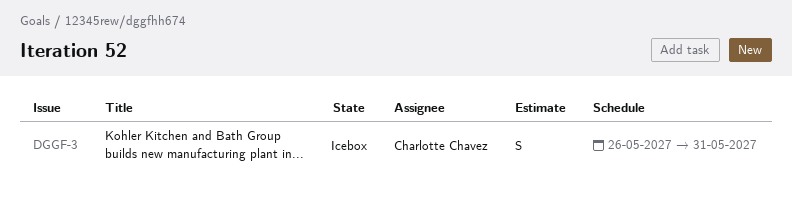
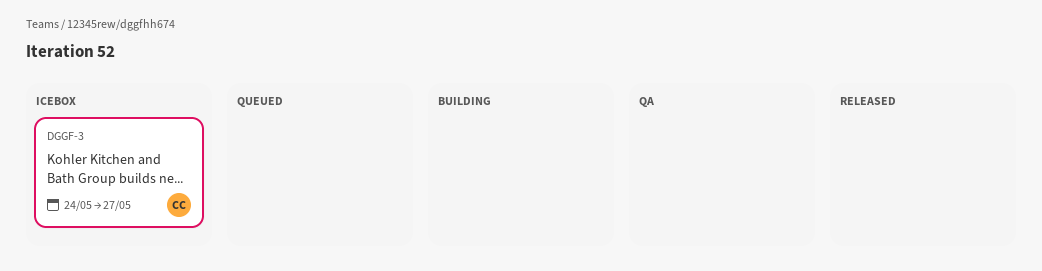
DGGF-3, start: May 26 -> May 24
DGGF-3, due: May 31 -> May 27

